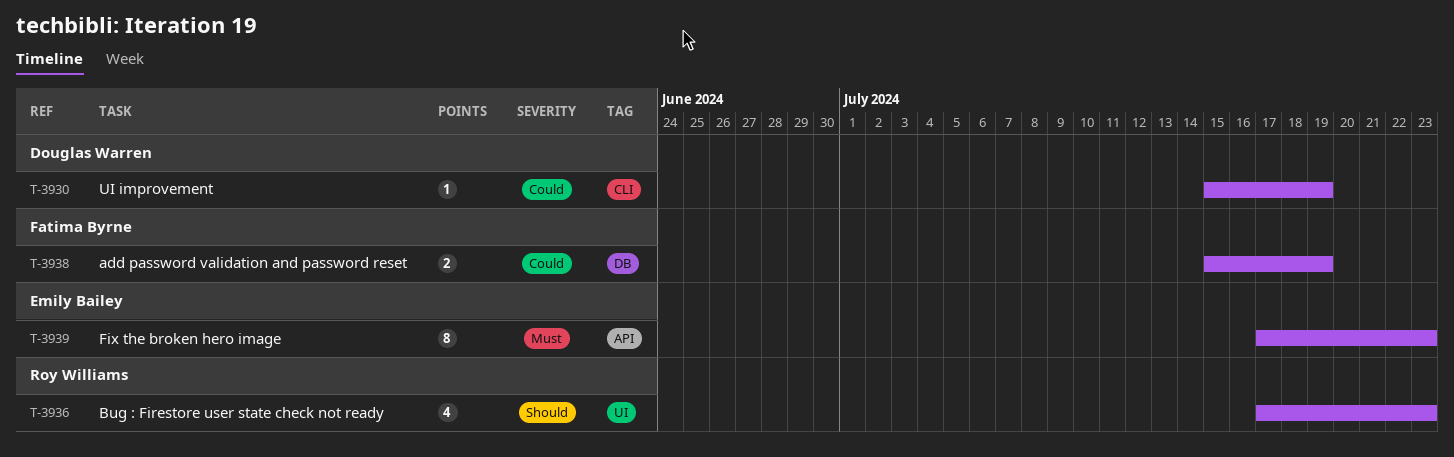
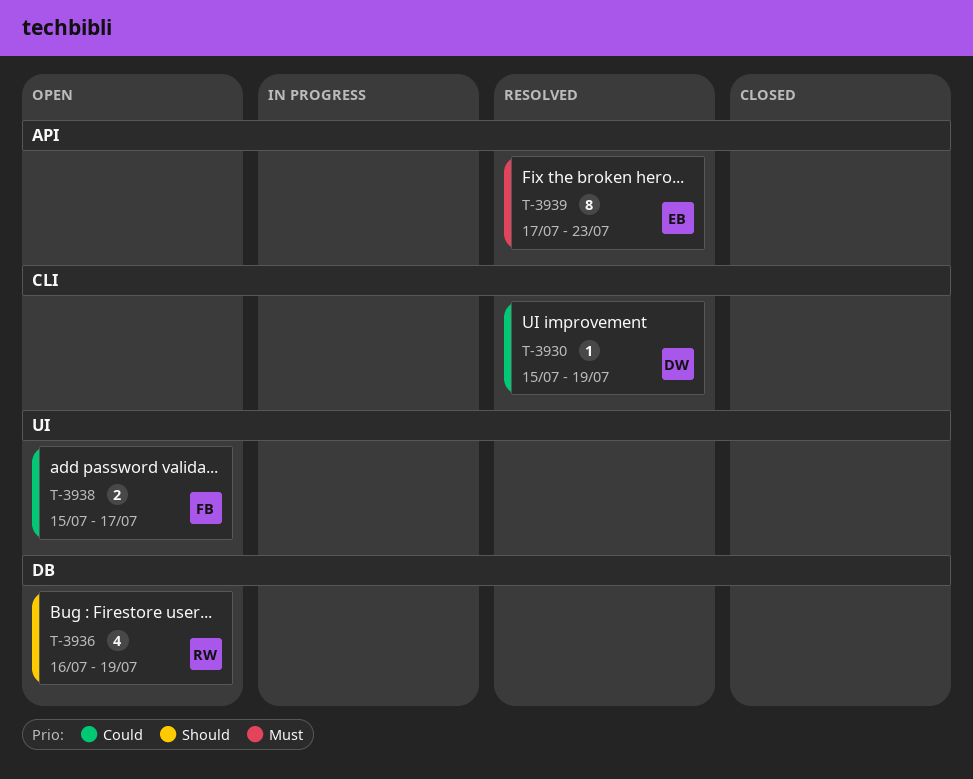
T-3936, label: UI -> DB
T-3936, start: Jul 17 -> Jul 16
T-3936, due: Jul 23 -> Jul 19
T-3938, label: DB -> UI
T-3938, due: Jul 19 -> Jul 17

